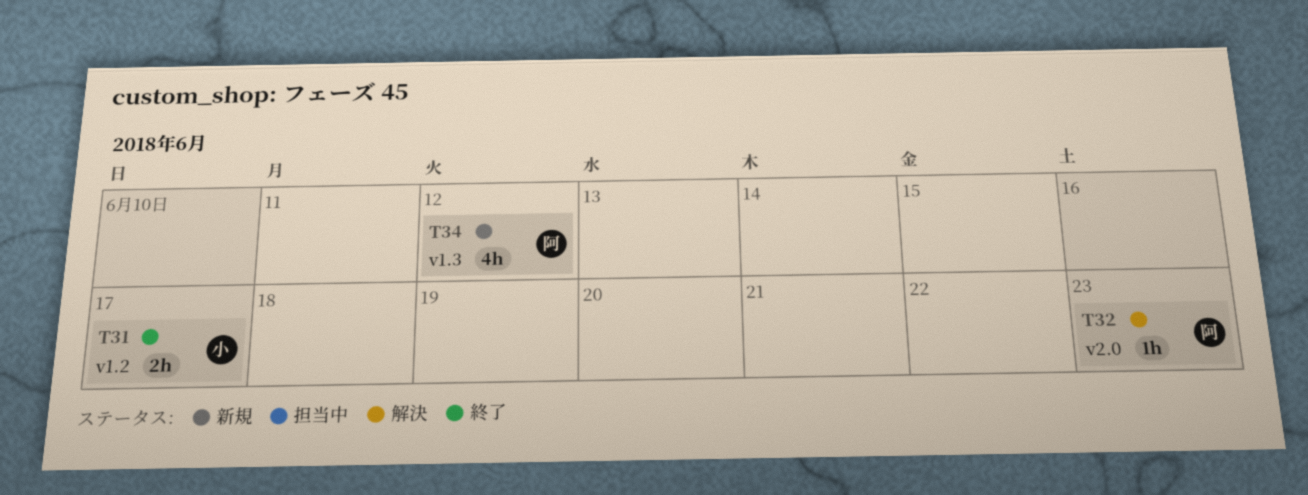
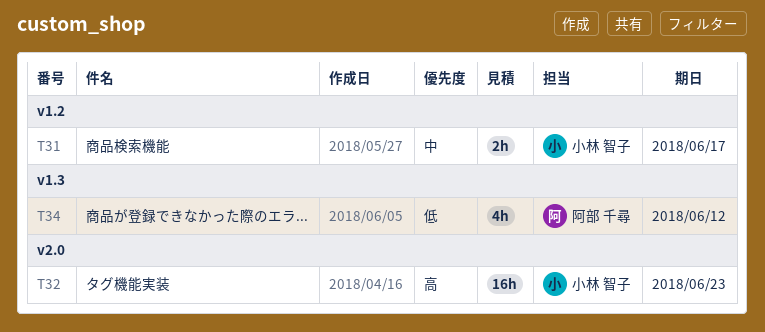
T32, owner: 阿部 千尋 -> 小林 智子
T32, estimate: 1h -> 16h

